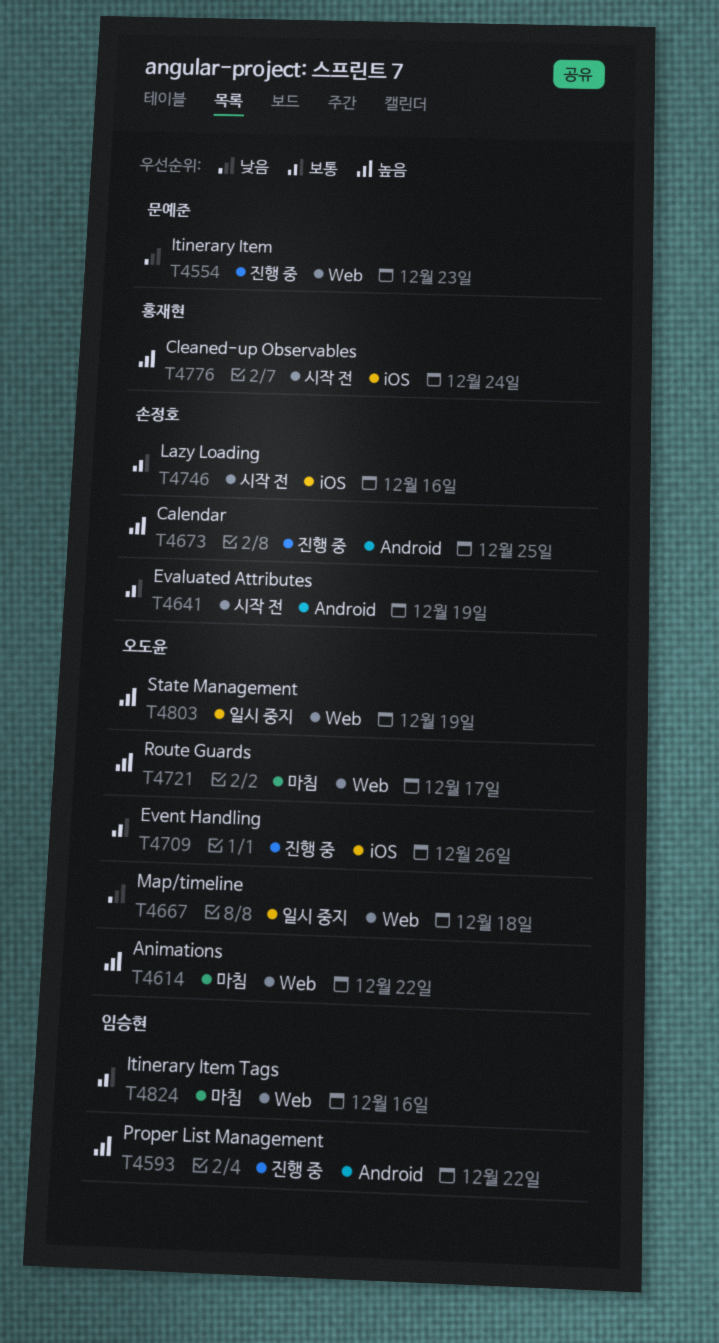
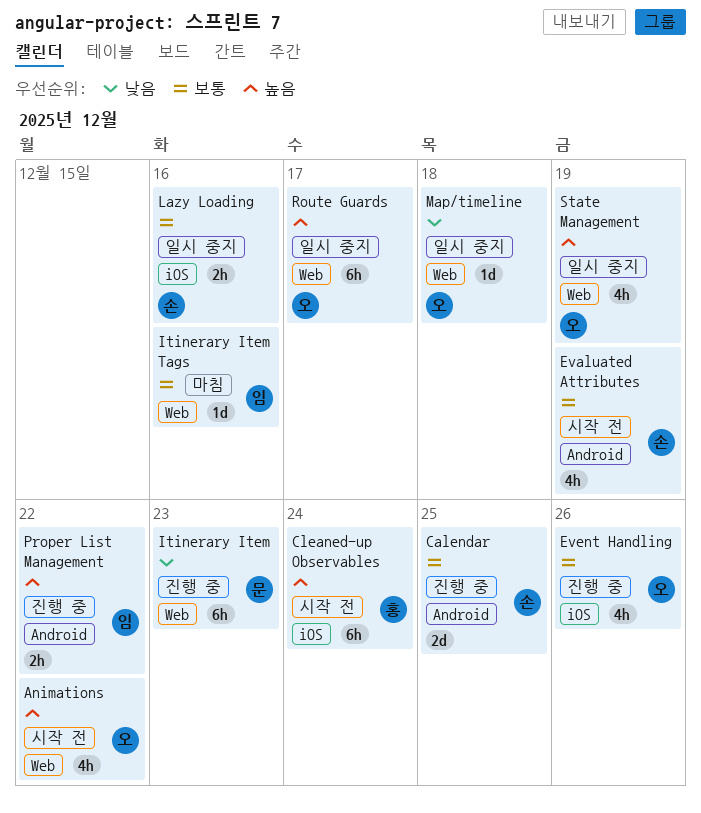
Animations, status: 마침 -> 시작 전
Calendar, priority: 높음 -> 보통
Lazy Loading, status: 시작 전 -> 일시 중지
Route Guards, status: 마침 -> 일시 중지

